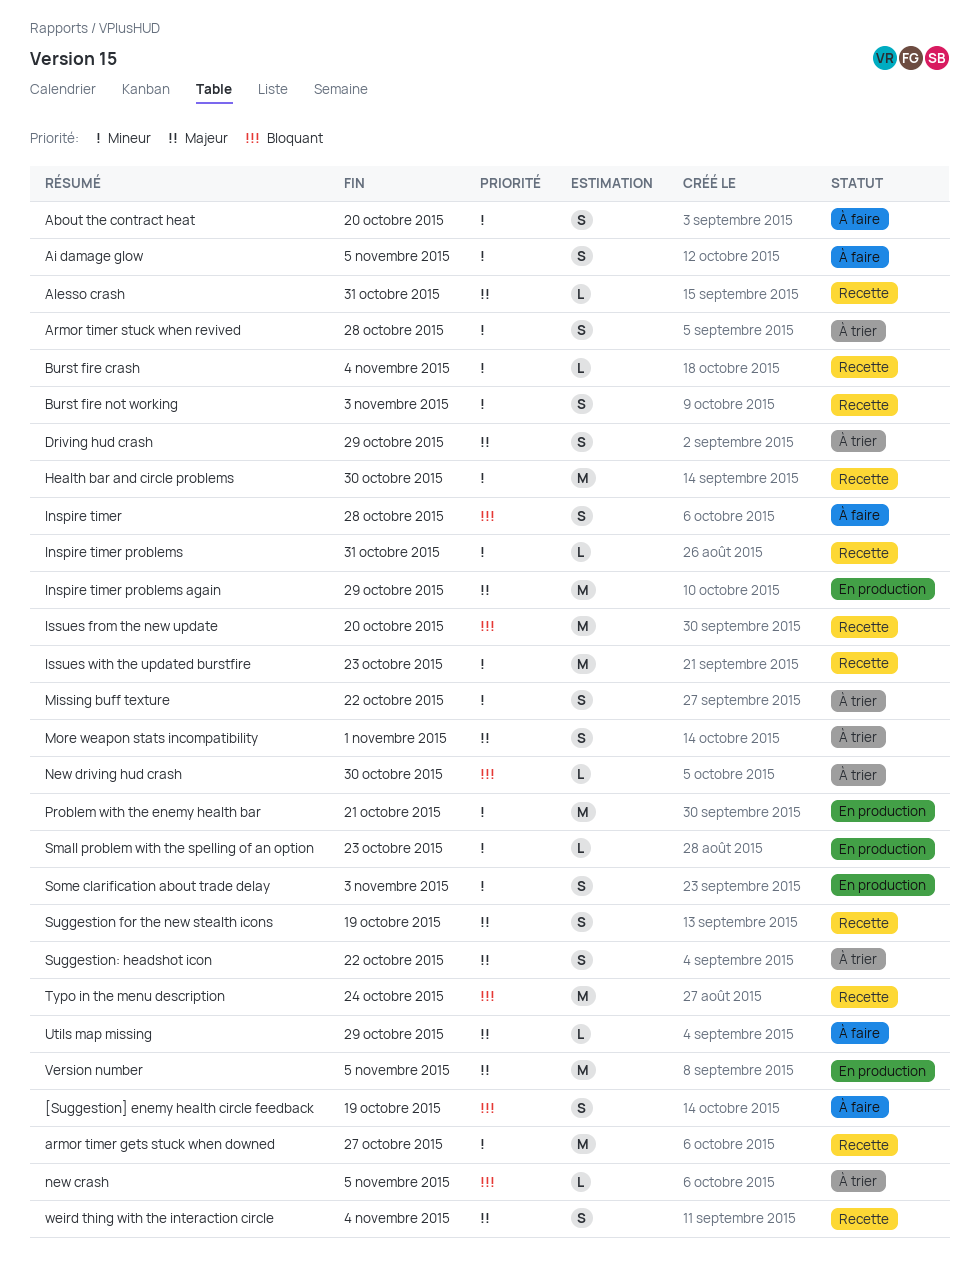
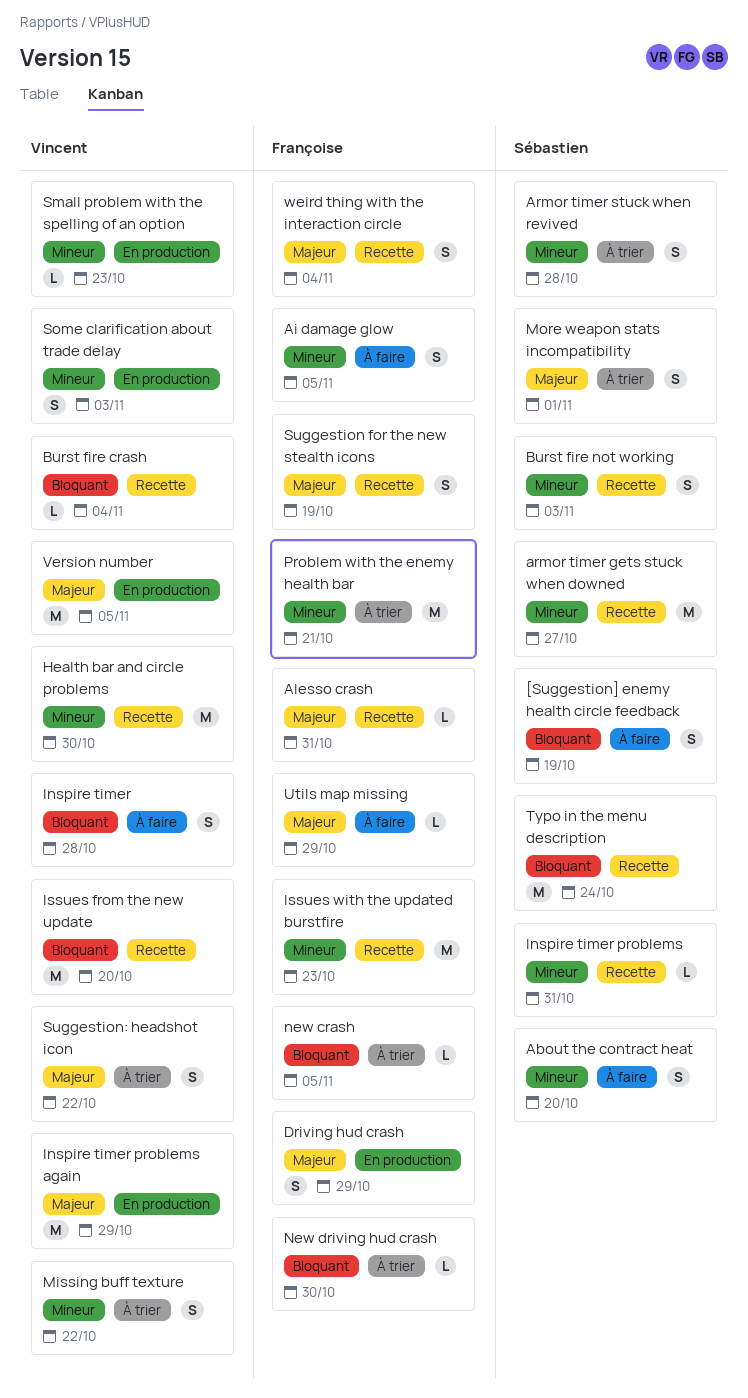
Burst fire crash, priority: Mineur -> Bloquant
Driving hud crash, status: À trier -> En production
Problem with the enemy health bar, status: En production -> À trier

